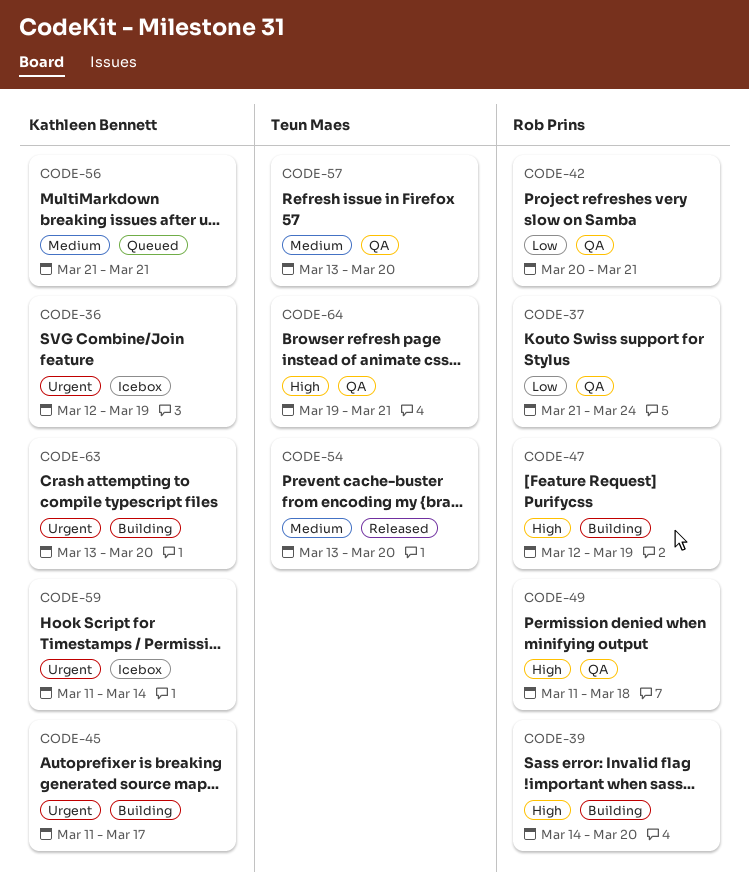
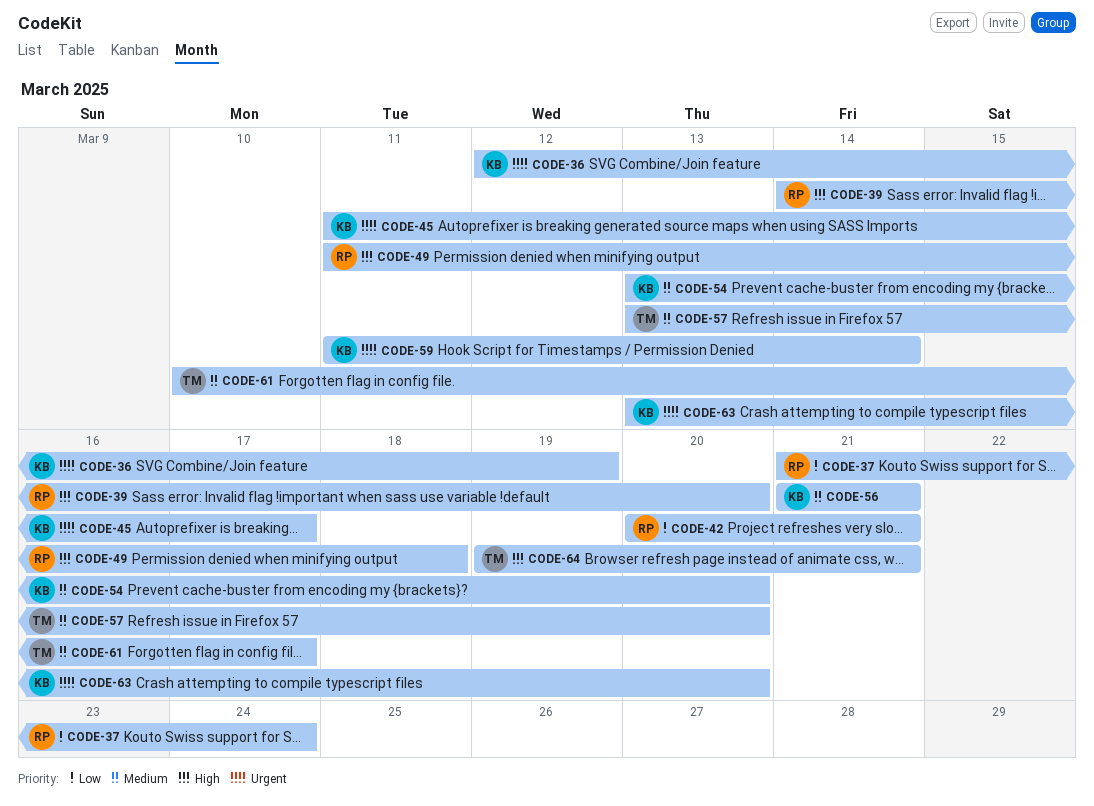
CODE-47: present -> none
CODE-54, owner: Teun Maes -> Kathleen Bennett
CODE-61: none -> present

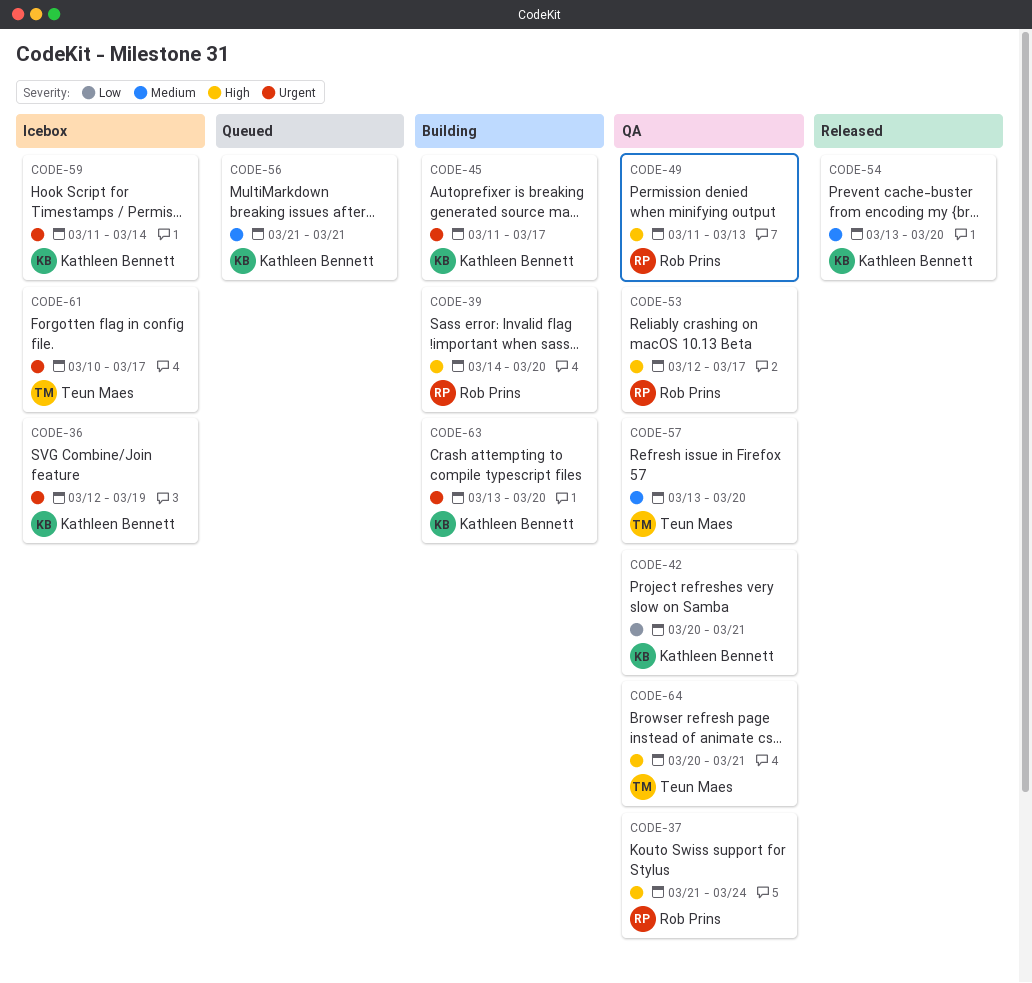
CODE-37, priority: Low -> High
CODE-42, owner: Rob Prins -> Kathleen Bennett
CODE-49, due: Mar 18 -> Mar 13
CODE-53: none -> present
CODE-61, priority: Medium -> Urgent
CODE-64, start: Mar 19 -> Mar 20

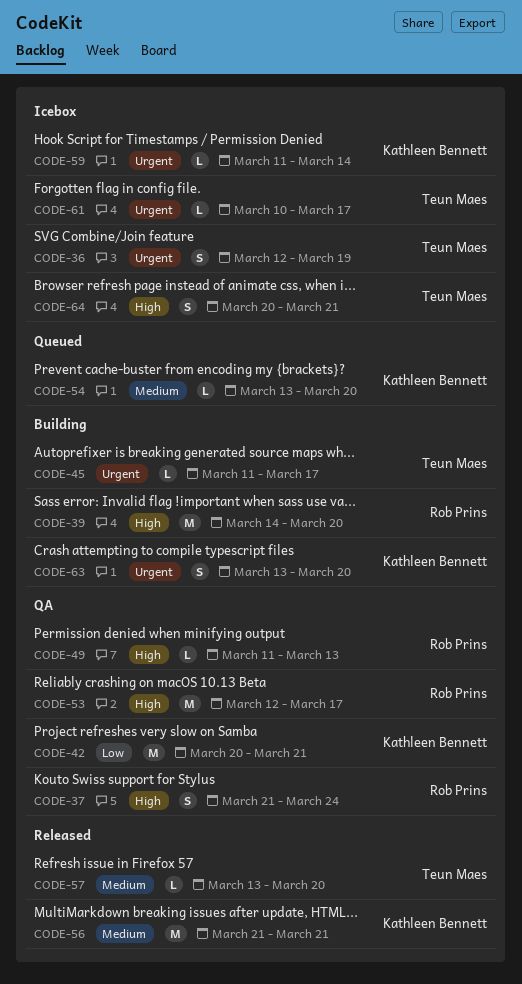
CODE-36, owner: Kathleen Bennett -> Teun Maes
CODE-45, owner: Kathleen Bennett -> Teun Maes
CODE-54, status: Released -> Queued
CODE-56, status: Queued -> Released
CODE-57, status: QA -> Released
CODE-64, status: QA -> Icebox

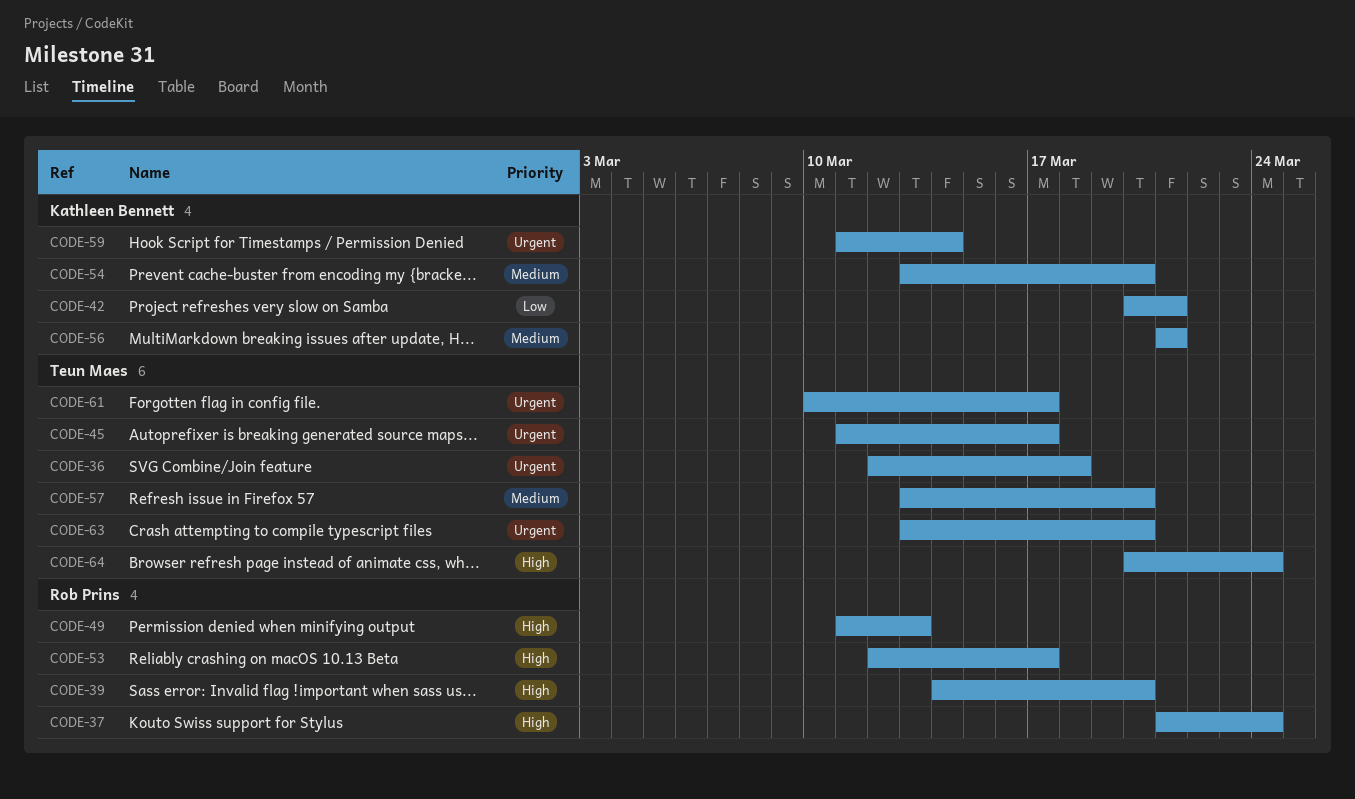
CODE-36, due: Mar 19 -> Mar 18
CODE-63, owner: Kathleen Bennett -> Teun Maes
CODE-64, due: Mar 21 -> Mar 24

